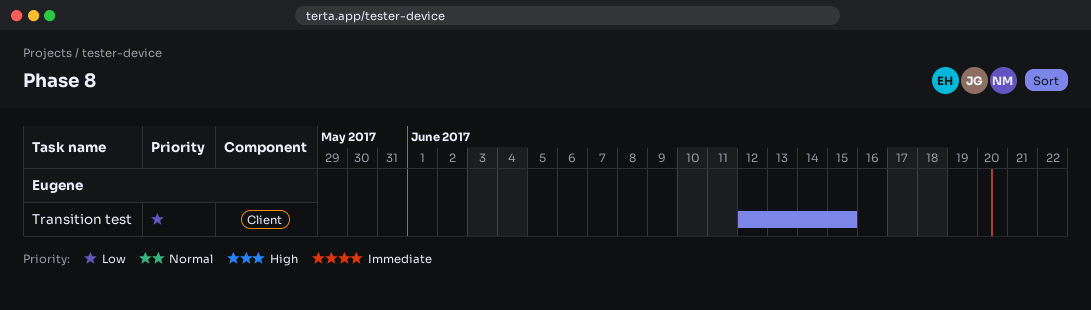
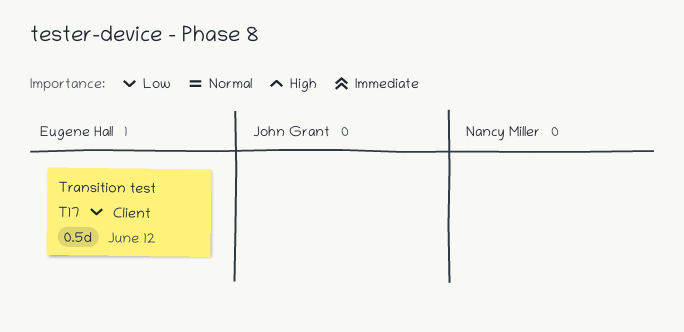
Transition test, due: Jun 15 -> Jun 12

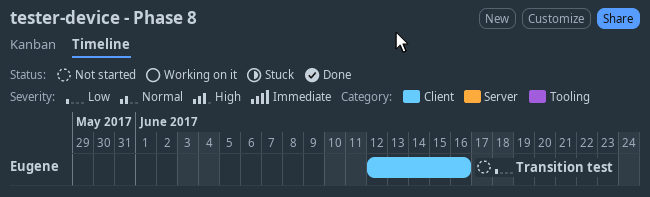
Transition test, due: Jun 12 -> Jun 16

